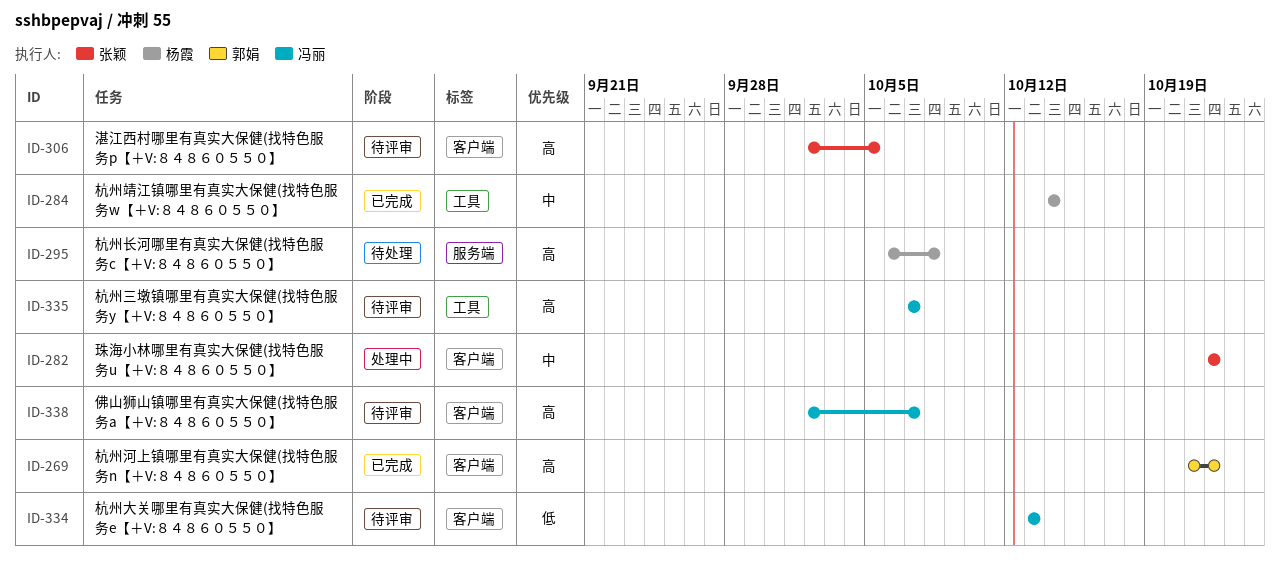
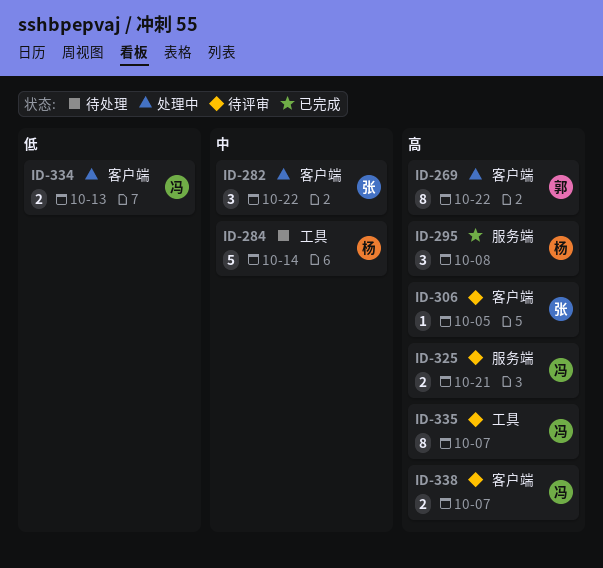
ID-269, status: 已完成 -> 处理中
ID-284, status: 已完成 -> 待处理
ID-295, status: 待处理 -> 已完成
ID-325: none -> present
ID-334, status: 待评审 -> 处理中

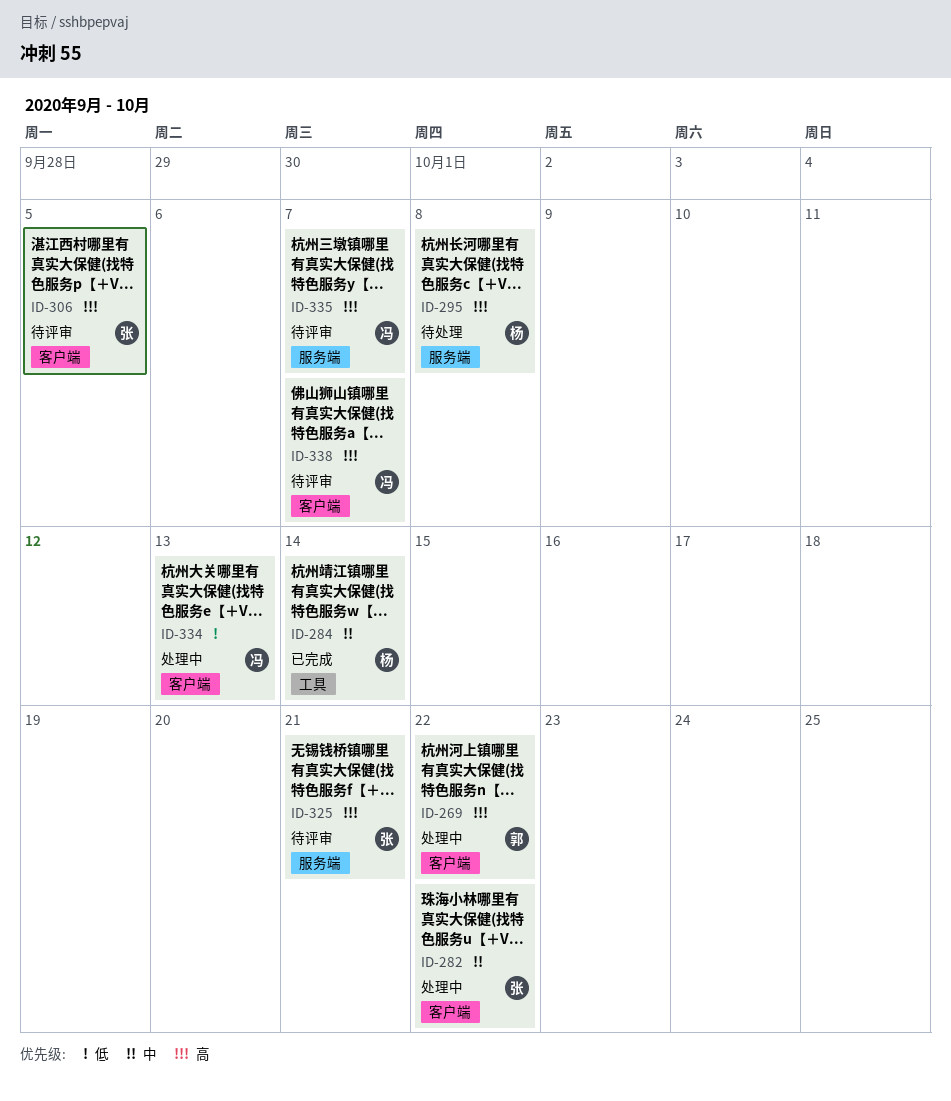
ID-284, status: 待处理 -> 已完成
ID-295, status: 已完成 -> 待处理
ID-325, owner: 冯 -> 张
ID-335, label: 工具 -> 服务端

